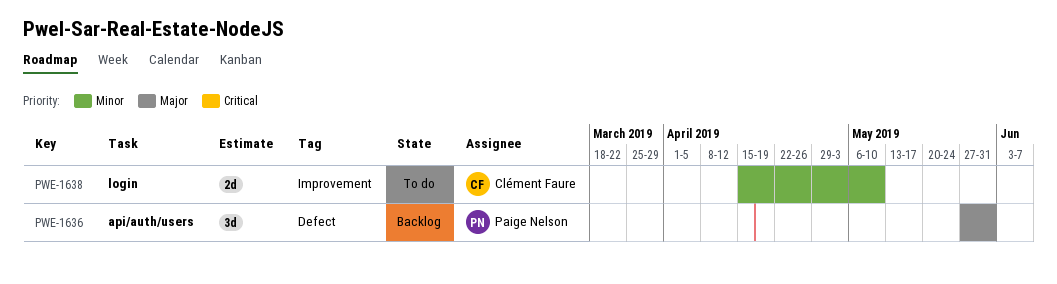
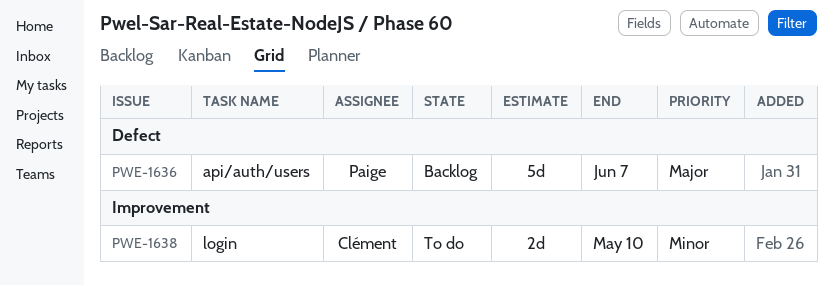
PWE-1636, estimate: 3d -> 5d
PWE-1636, due: May 31 -> Jun 7

